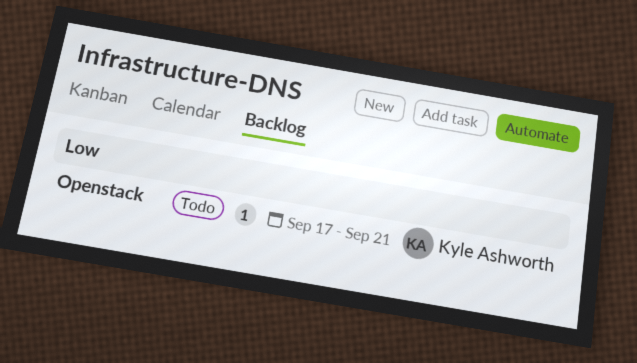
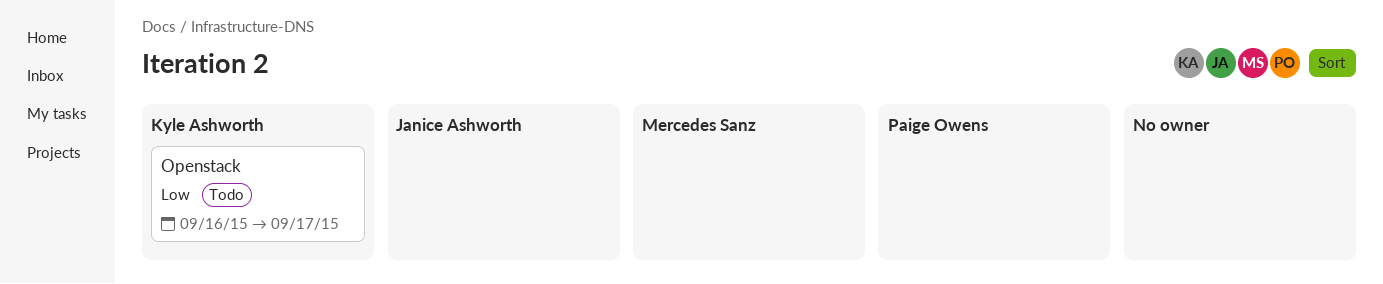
Openstack, start: Sep 17 -> Sep 16
Openstack, due: Sep 21 -> Sep 17

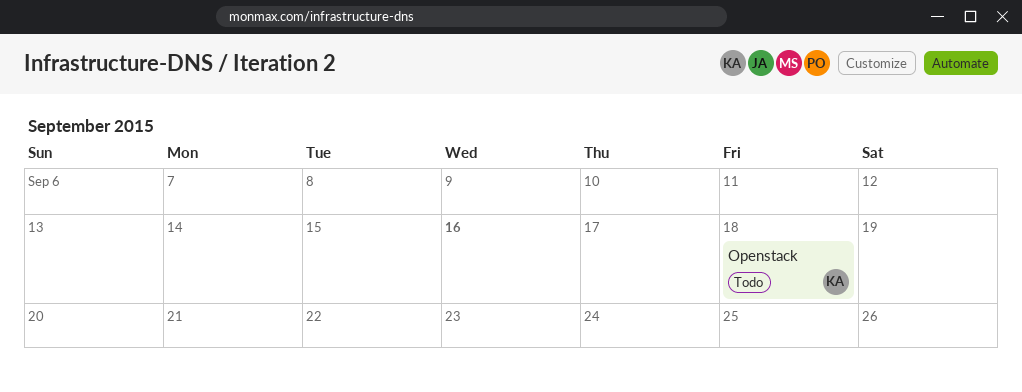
Openstack, due: Sep 17 -> Sep 18

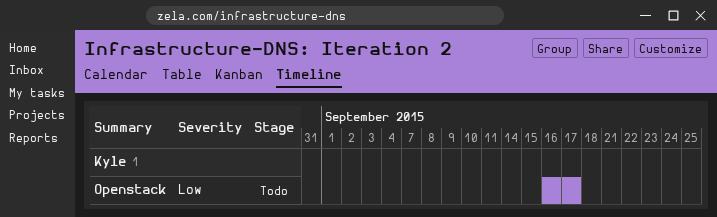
Openstack, due: Sep 18 -> Sep 17

